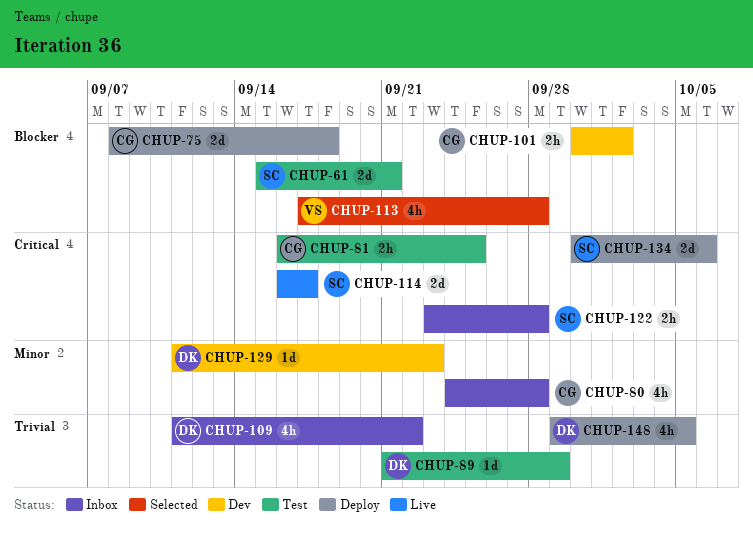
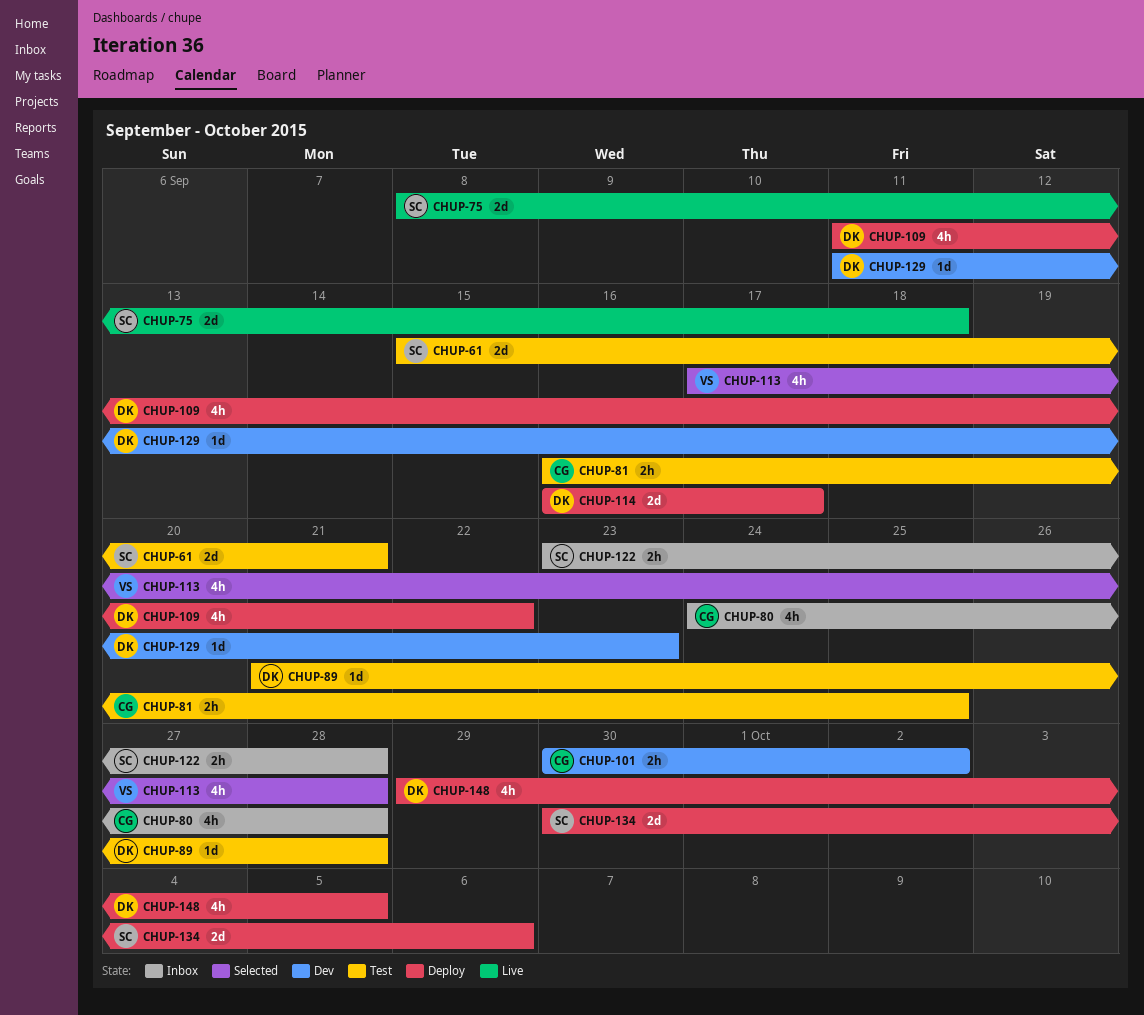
CHUP-75, status: Deploy -> Live
CHUP-75, owner: CG -> SC
CHUP-89, due: Sep 29 -> Sep 28
CHUP-109, status: Inbox -> Deploy
CHUP-114, status: Live -> Deploy
CHUP-114, owner: SC -> DK

